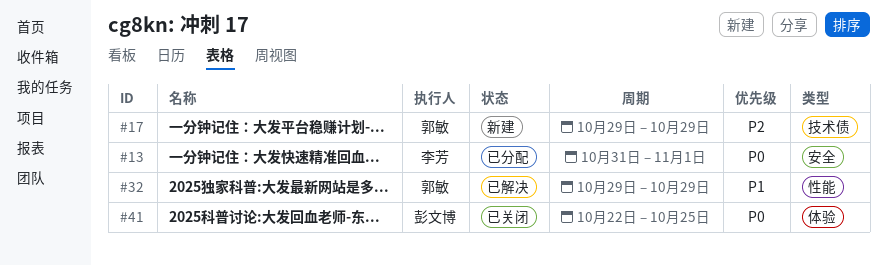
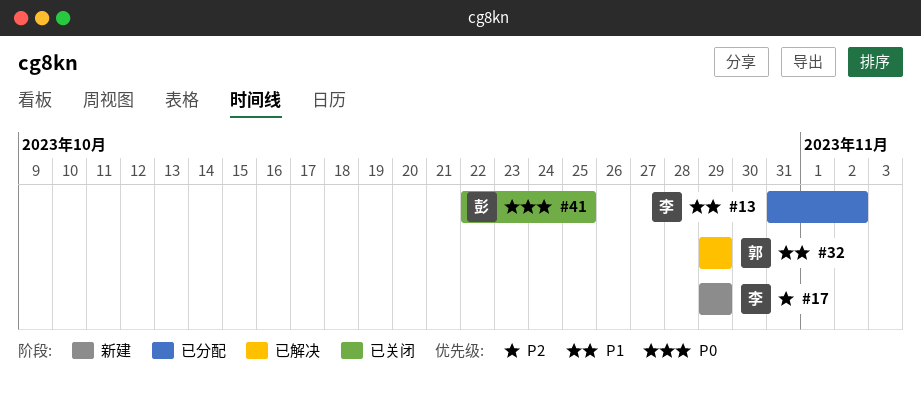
#13, priority: P0 -> P1
#13, due: Nov 1 -> Nov 2
#17, owner: 郭敏 -> 李芳

